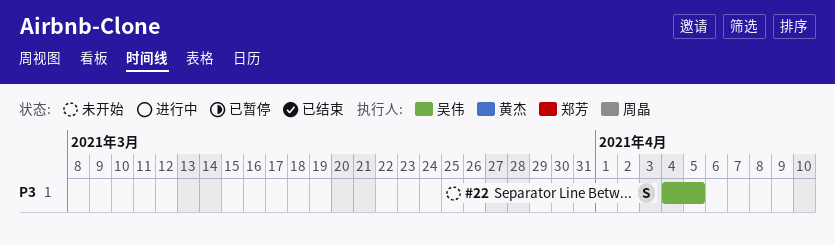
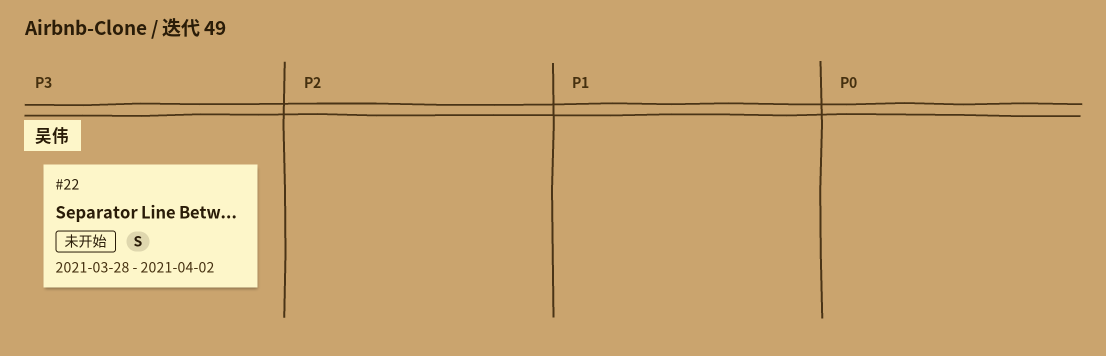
#22, start: Apr 4 -> Mar 28
#22, due: Apr 5 -> Apr 2

